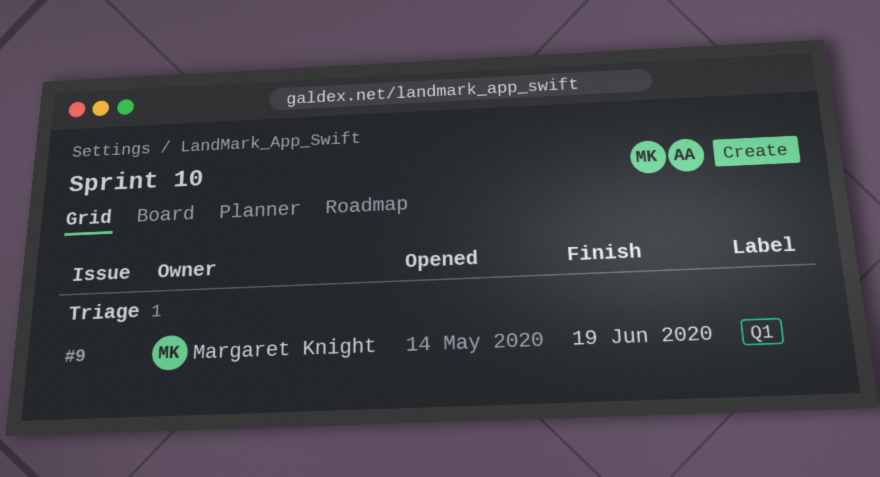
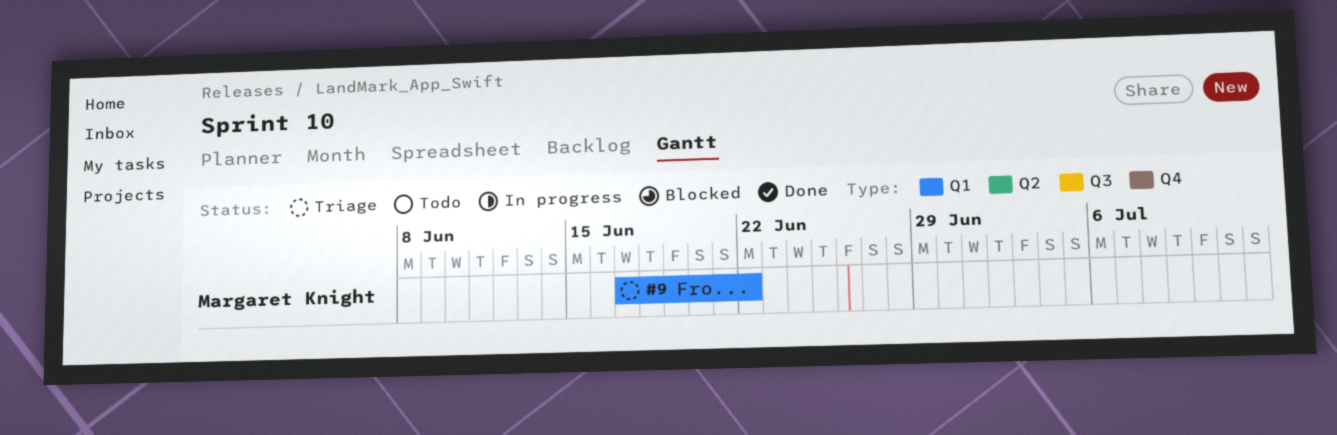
#9, due: Jun 19 -> Jun 22

